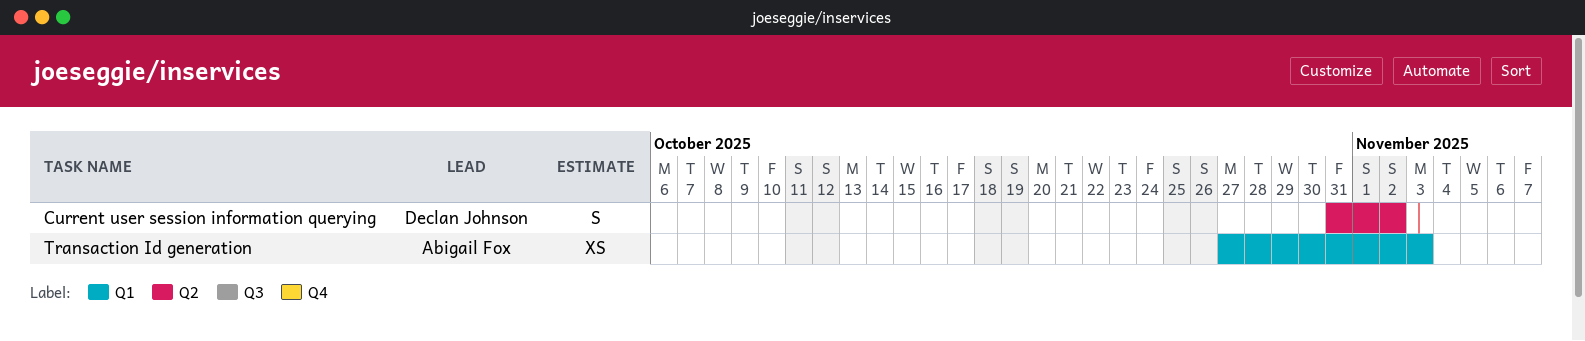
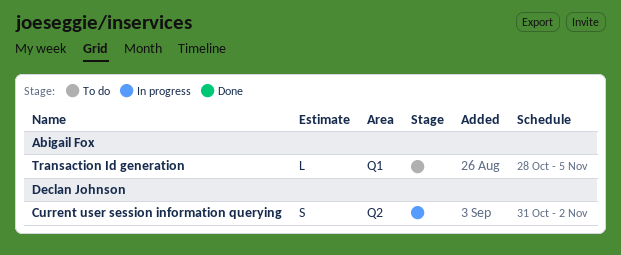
Transaction Id generation, estimate: XS -> L
Transaction Id generation, start: Oct 27 -> Oct 28
Transaction Id generation, due: Nov 3 -> Nov 5

